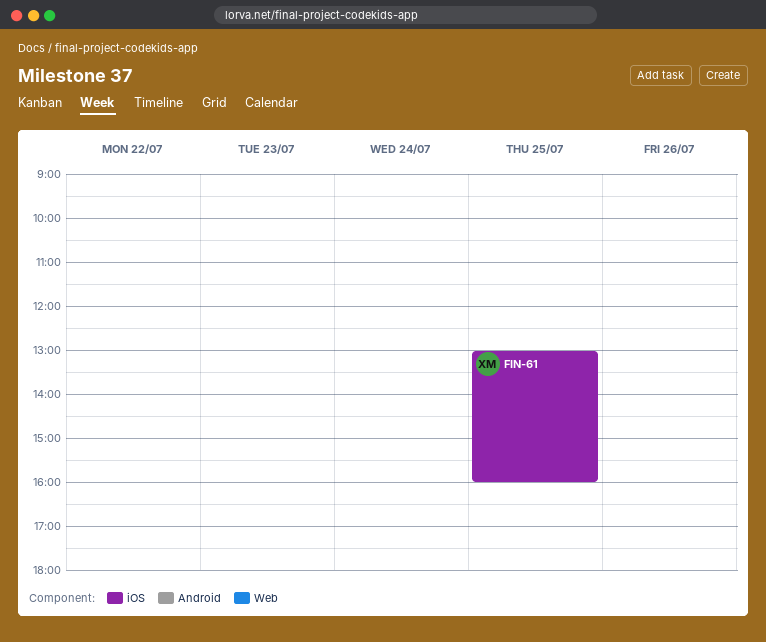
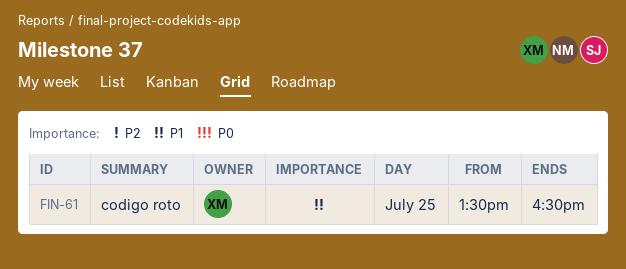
FIN-61, begins: 13:00 -> 13:30
FIN-61, ends: 16:00 -> 16:30

